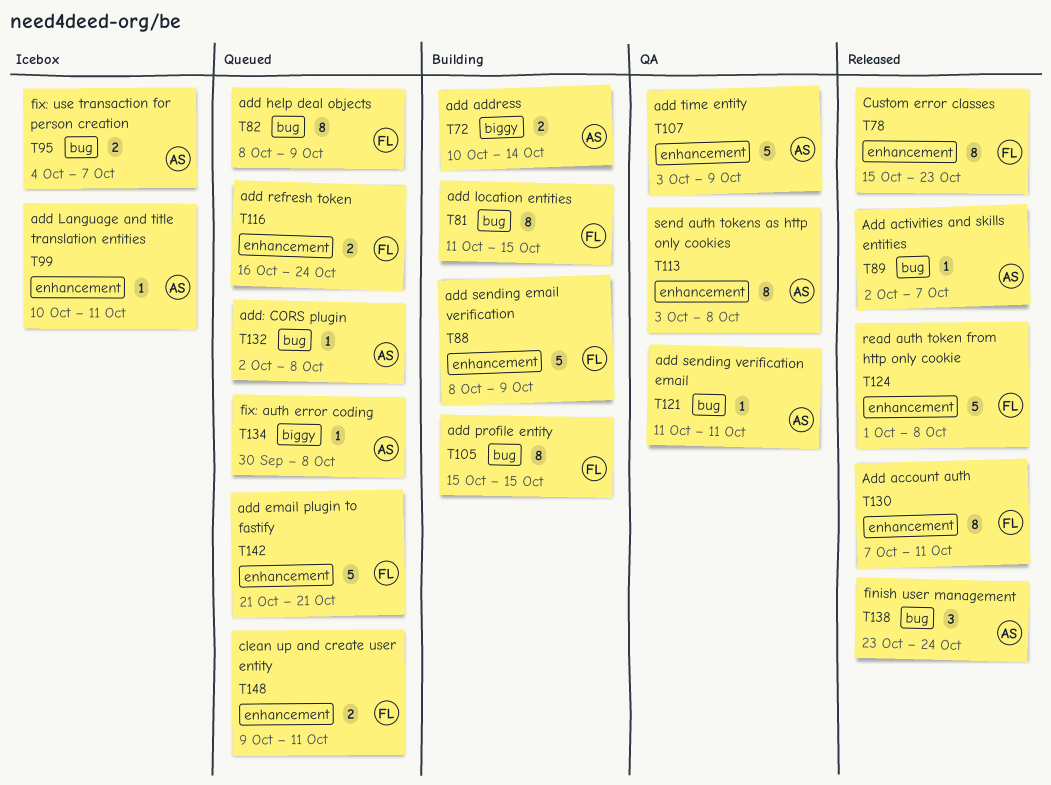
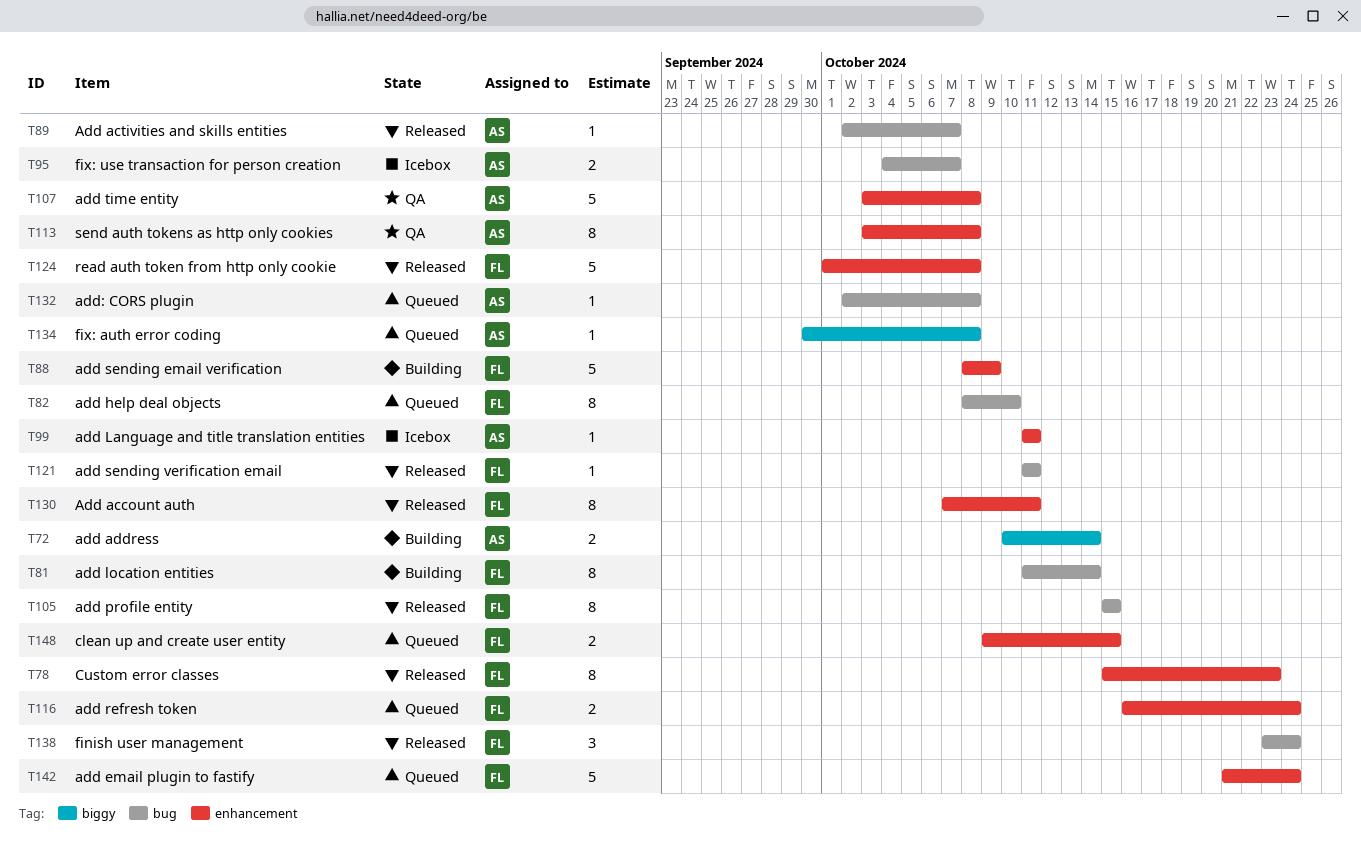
T81, due: Oct 15 -> Oct 14
T82, due: Oct 9 -> Oct 10
T99, start: Oct 10 -> Oct 11
T105, status: Building -> Released
T107, due: Oct 9 -> Oct 8
T121, status: QA -> Released
T121, owner: AS -> FL
T138, owner: AS -> FL
T142, due: Oct 21 -> Oct 24
T148, due: Oct 11 -> Oct 15

